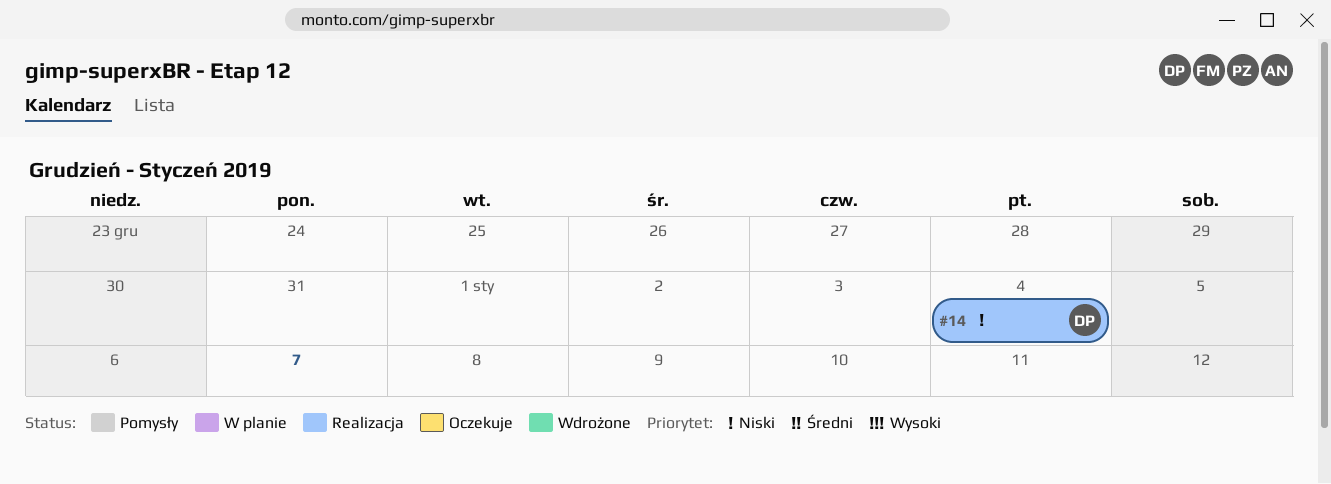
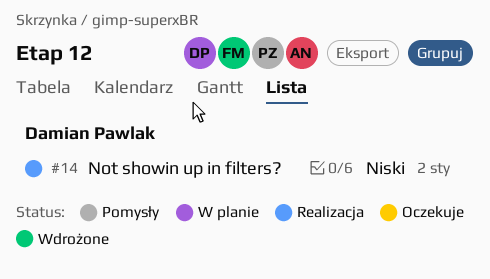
#14, due: Jan 4 -> Jan 2

